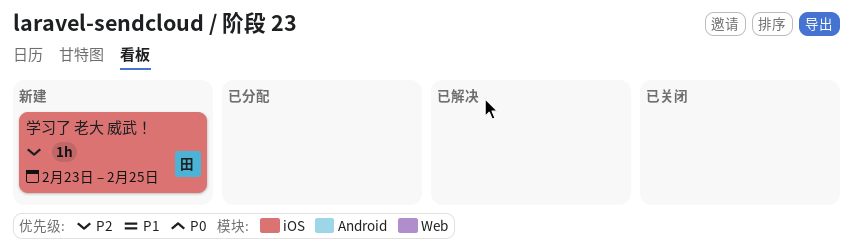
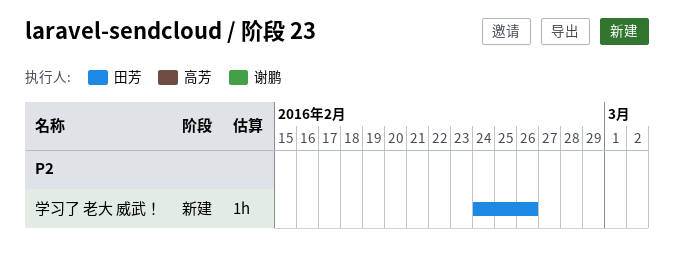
学习了 老大 威武！, start: Feb 23 -> Feb 24
学习了 老大 威武！, due: Feb 25 -> Feb 26

